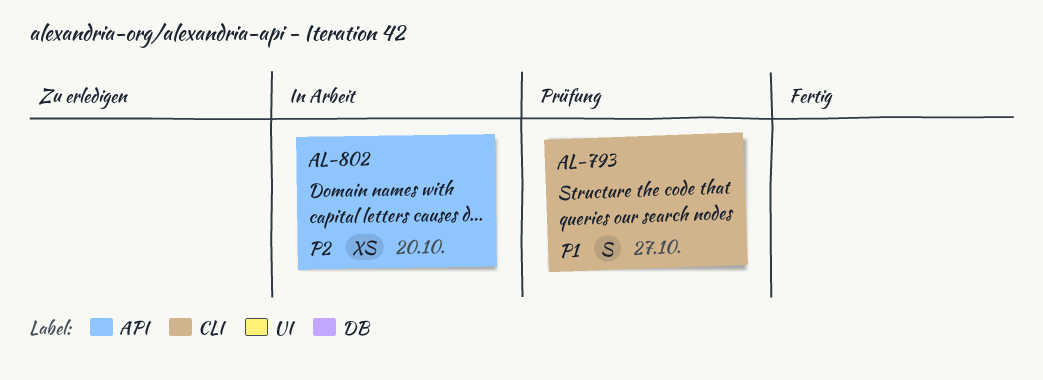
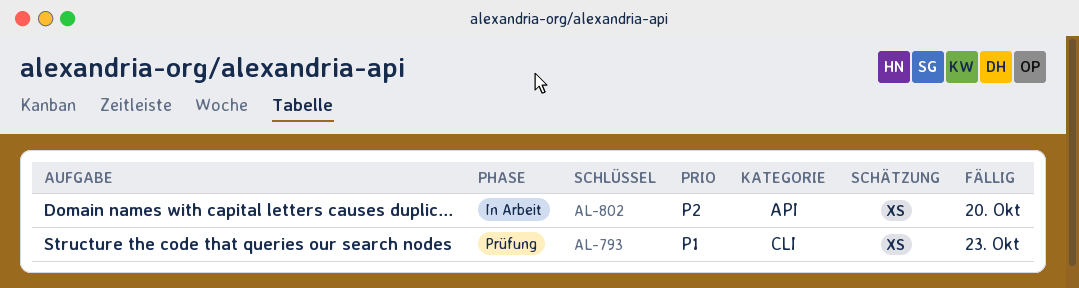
AL-793, estimate: S -> XS
AL-793, due: Oct 27 -> Oct 23

